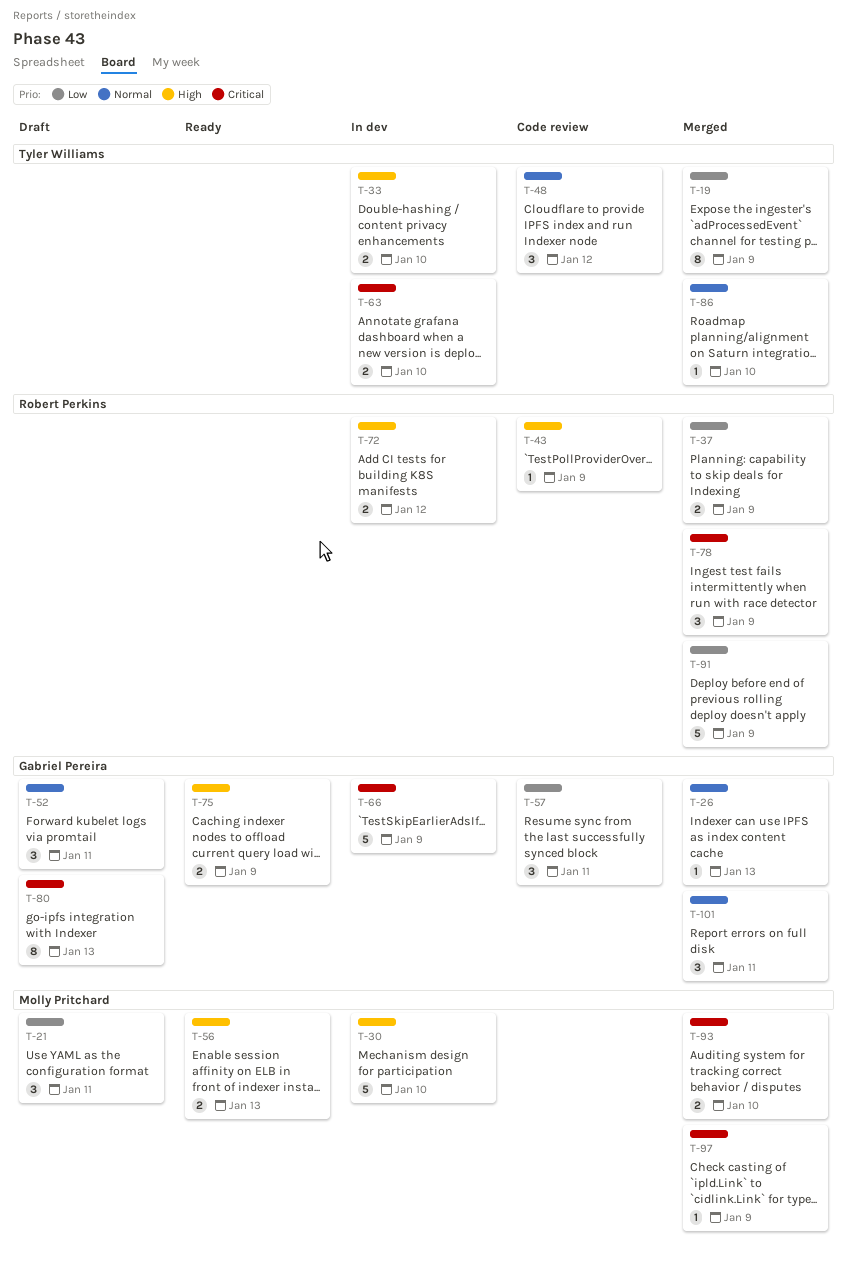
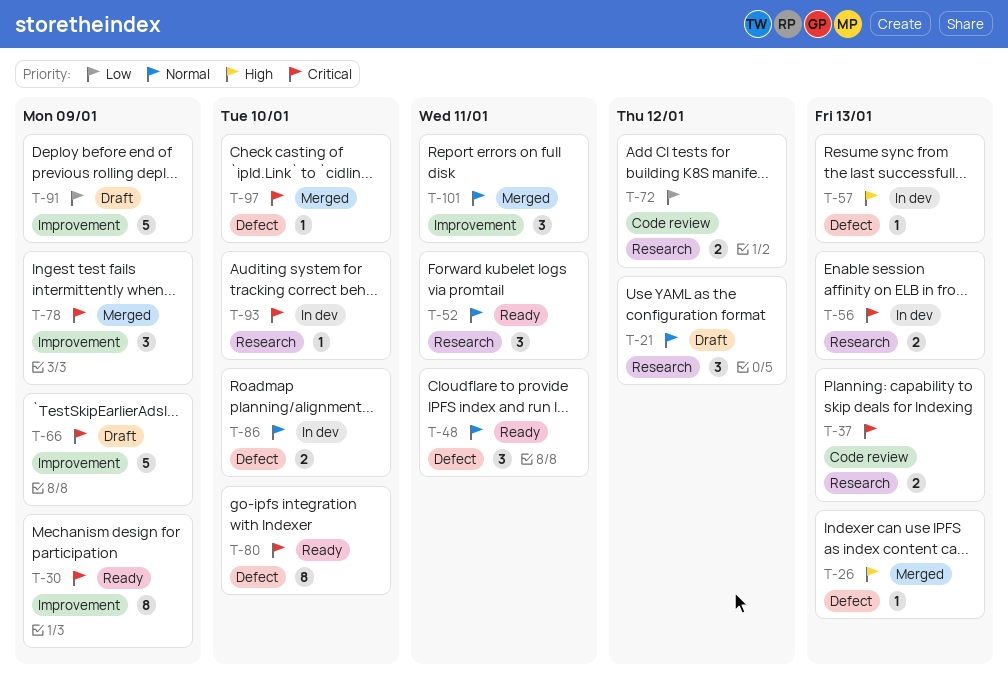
T-19: present -> none
T-21, priority: Low -> Normal
T-21, due: Jan 11 -> Jan 12
T-26, priority: Normal -> High
T-30, status: In dev -> Ready
T-30, priority: High -> Critical
T-30, estimate: 5 -> 8
T-30, due: Jan 10 -> Jan 9
T-33: present -> none
T-37, status: Merged -> Code review
T-37, priority: Low -> Critical
T-37, due: Jan 9 -> Jan 13
T-43: present -> none
T-48, status: Code review -> Ready
T-48, due: Jan 12 -> Jan 11
T-52, status: Draft -> Ready
T-56, status: Ready -> In dev
T-56, priority: High -> Critical
T-57, status: Code review -> In dev
T-57, priority: Low -> High
T-57, estimate: 3 -> 1
T-57, due: Jan 11 -> Jan 13
T-63: present -> none
T-66, status: In dev -> Draft
T-72, status: In dev -> Code review
T-72, priority: High -> Low
T-75: present -> none
T-80, status: Draft -> Ready
T-80, due: Jan 13 -> Jan 10
T-86, status: Merged -> In dev
T-86, estimate: 1 -> 2
T-91, status: Merged -> Draft
T-93, status: Merged -> In dev
T-93, estimate: 2 -> 1
T-97, due: Jan 9 -> Jan 10

